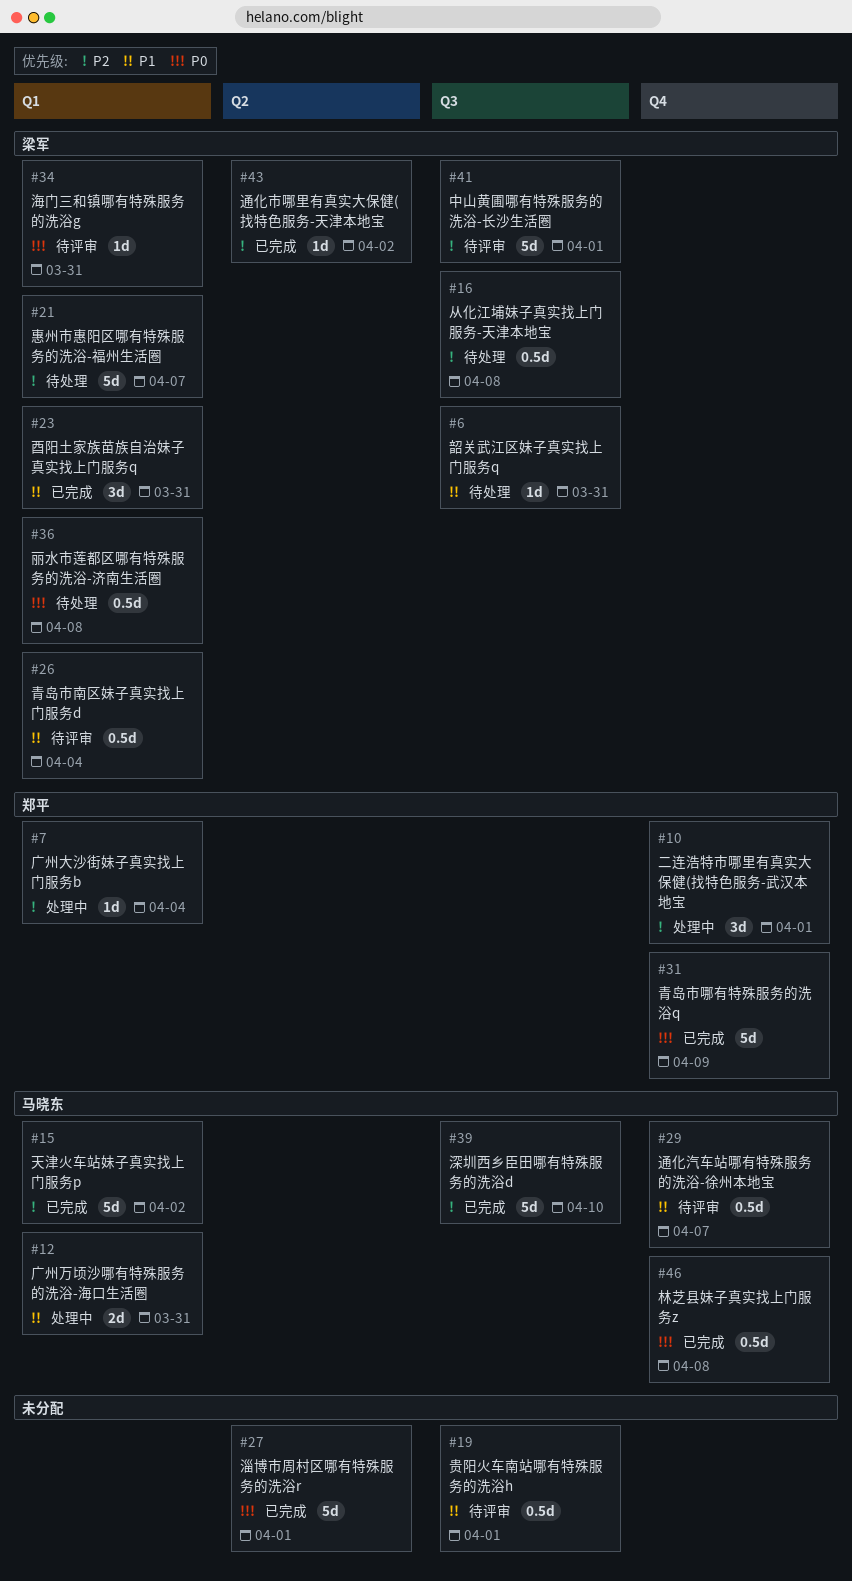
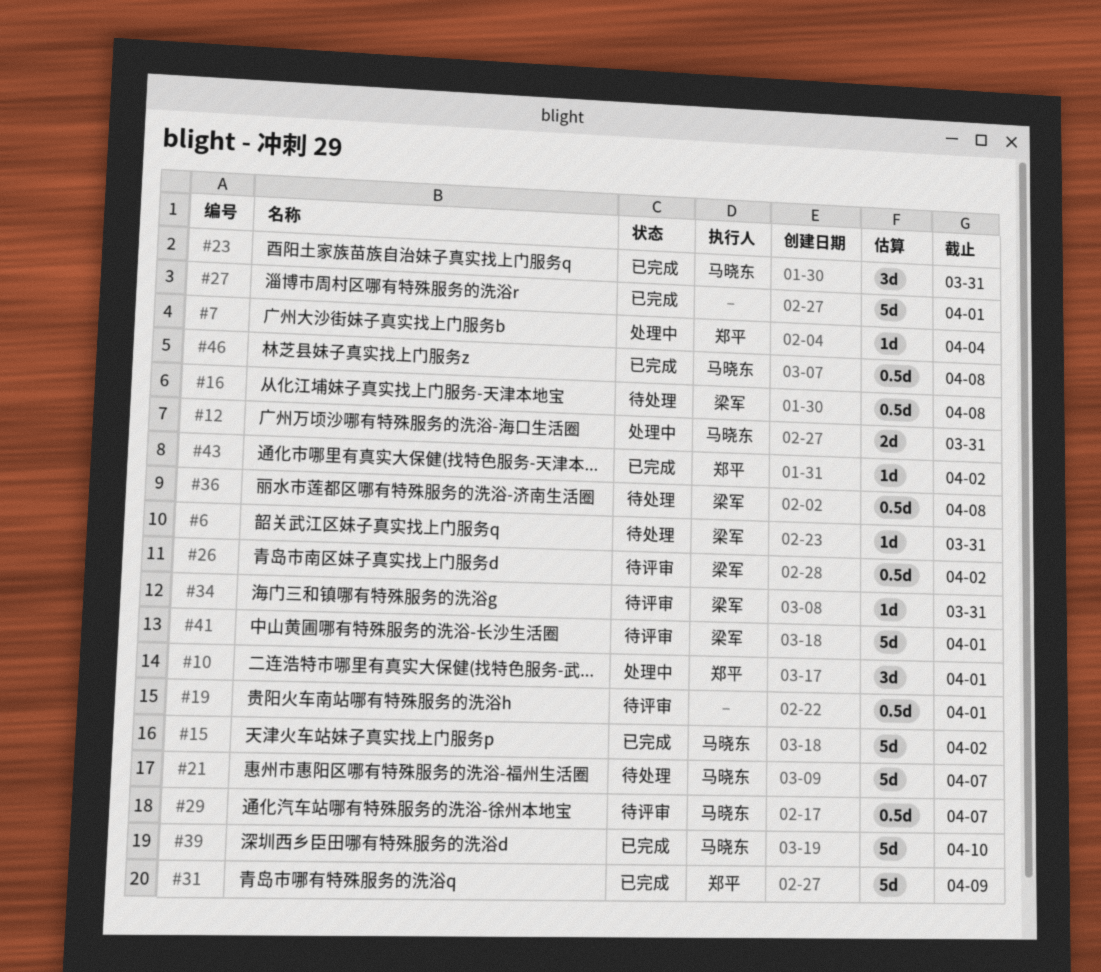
#21, owner: 梁军 -> 马晓东
#23, owner: 梁军 -> 马晓东
#26, due: Apr 4 -> Apr 2
#43, owner: 梁军 -> 郑平

